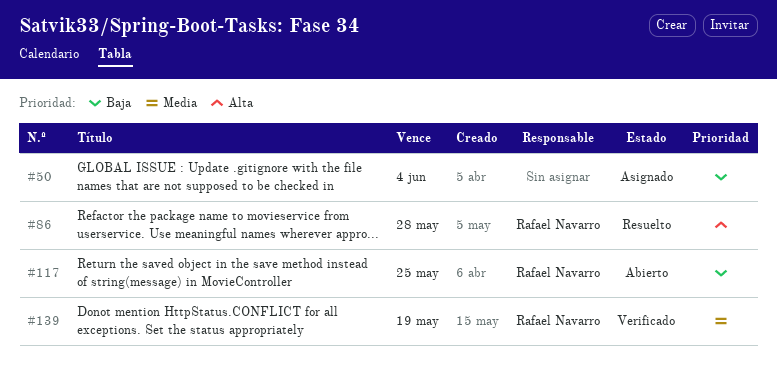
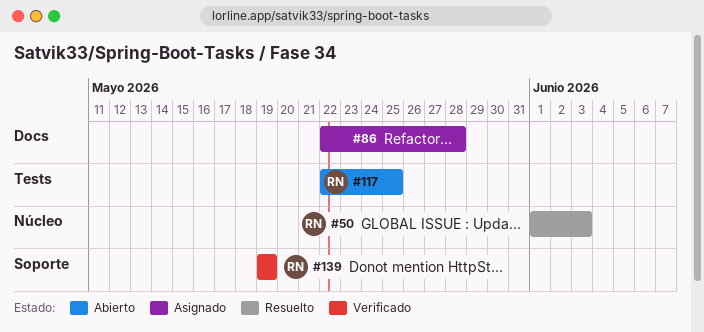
#50, status: Asignado -> Resuelto
#50, owner: none -> Rafael Navarro
#50, due: Jun 4 -> Jun 3
#86, status: Resuelto -> Asignado
#86, owner: Rafael Navarro -> none

